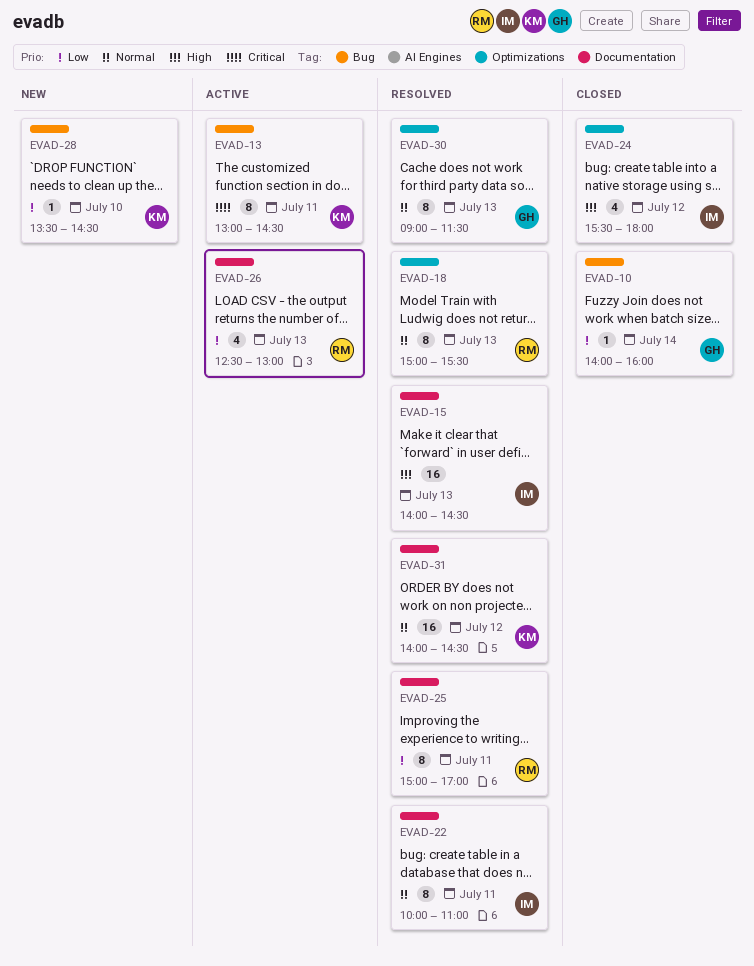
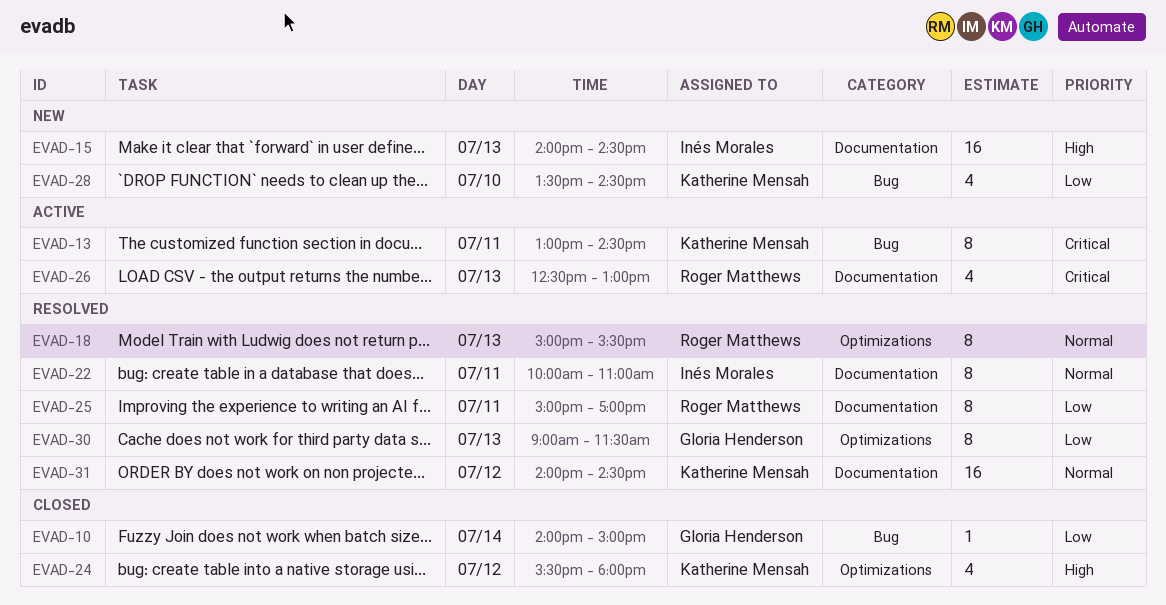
EVAD-10, ends: 16:00 -> 15:00
EVAD-15, status: Resolved -> New
EVAD-24, owner: Inés Morales -> Katherine Mensah
EVAD-26, priority: Low -> Critical
EVAD-28, estimate: 1 -> 4
EVAD-30, priority: Normal -> Low

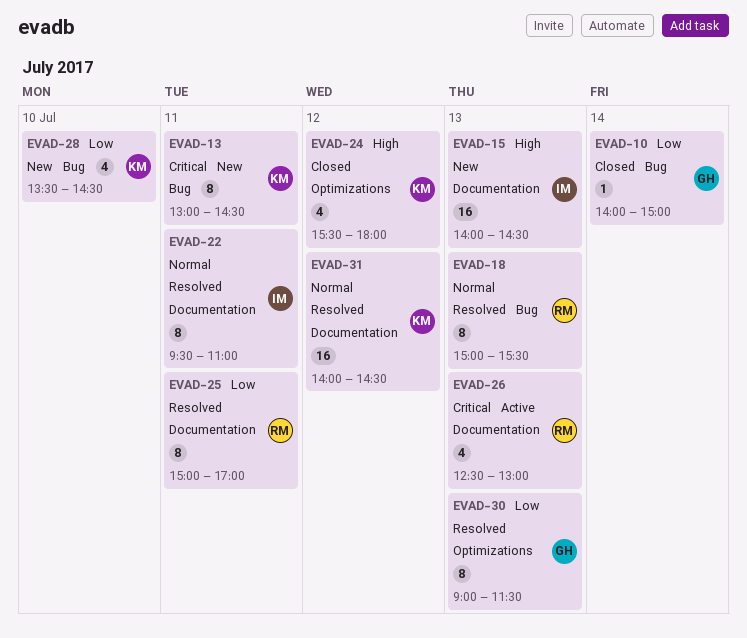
EVAD-13, status: Active -> New
EVAD-18, label: Optimizations -> Bug
EVAD-22, begins: 10:00 -> 09:30

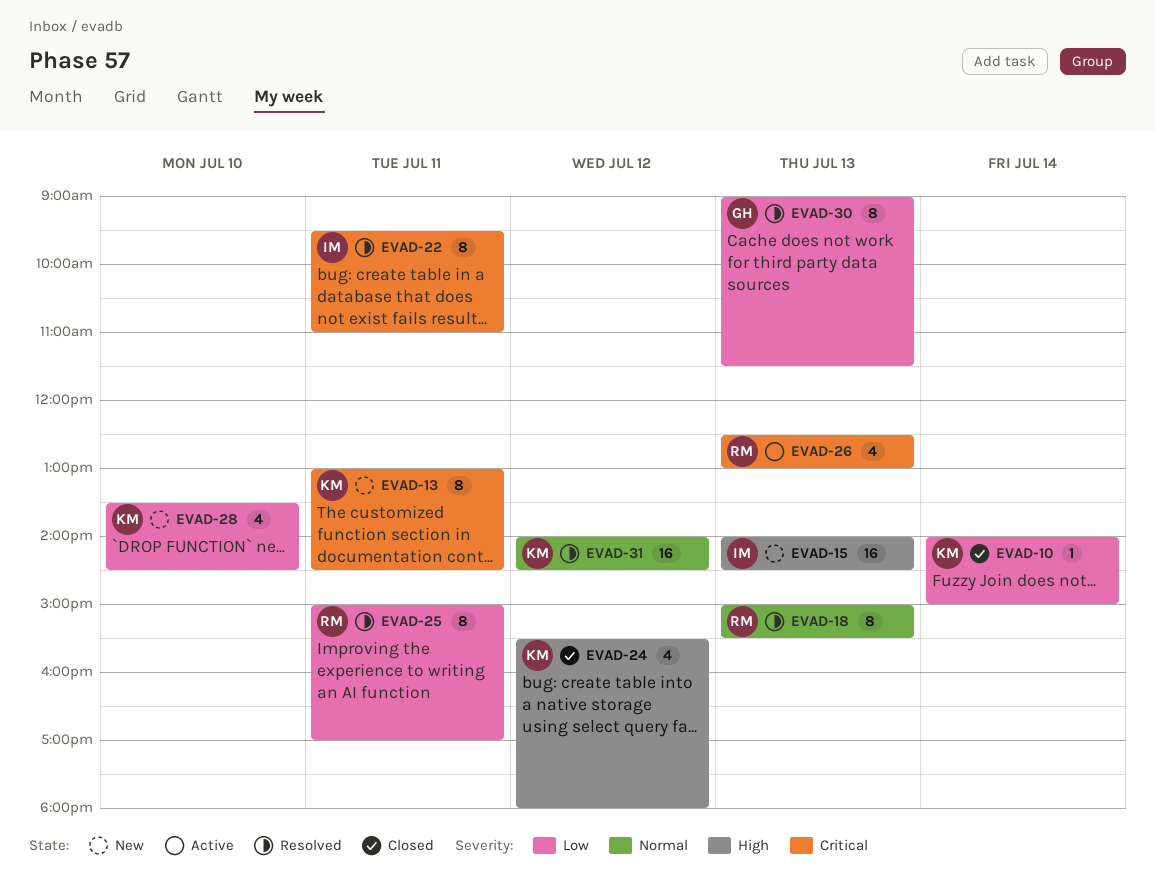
EVAD-10, owner: GH -> KM
EVAD-22, priority: Normal -> Critical

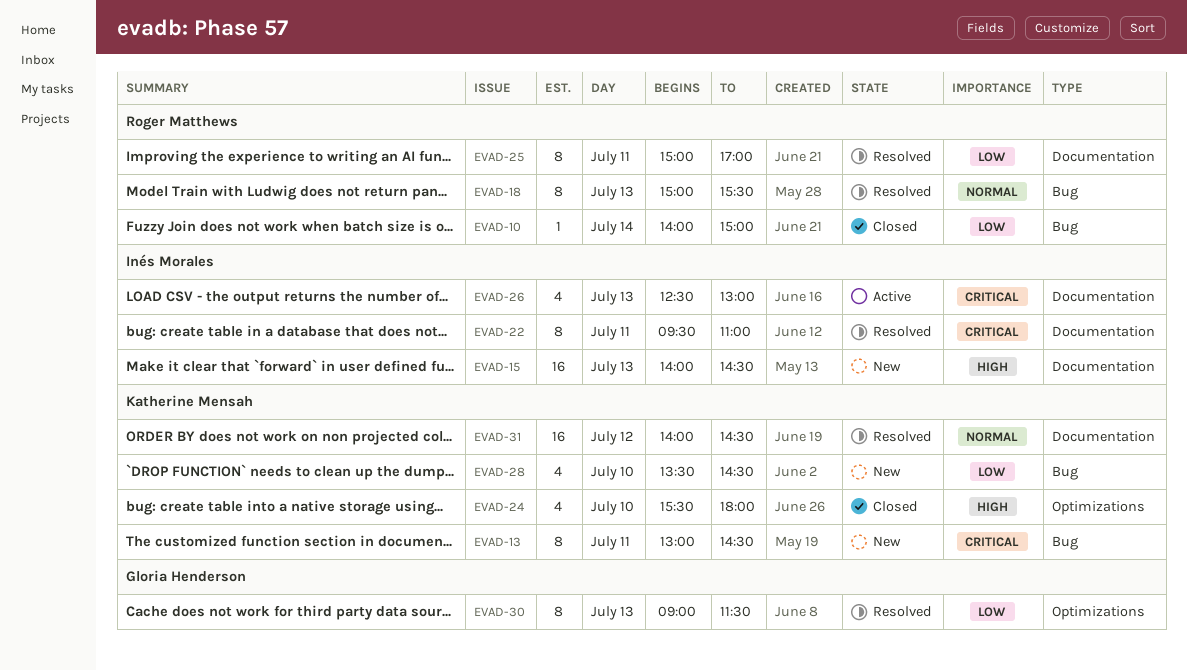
EVAD-10, owner: Katherine Mensah -> Roger Matthews
EVAD-24, day: Jul 12 -> Jul 10
EVAD-26, owner: Roger Matthews -> Inés Morales

